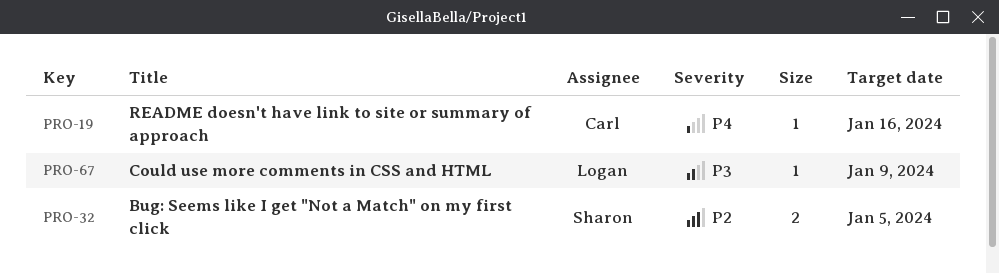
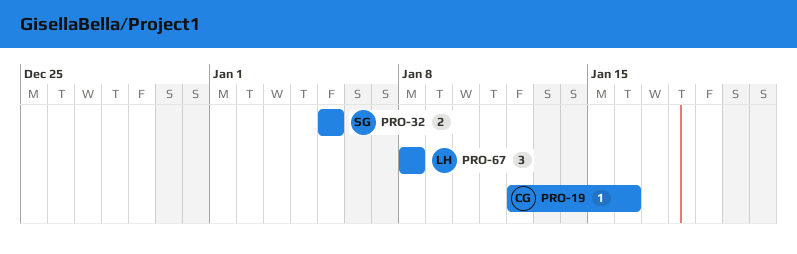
PRO-67, estimate: 1 -> 3
PRO-67, due: Jan 9 -> Jan 8

